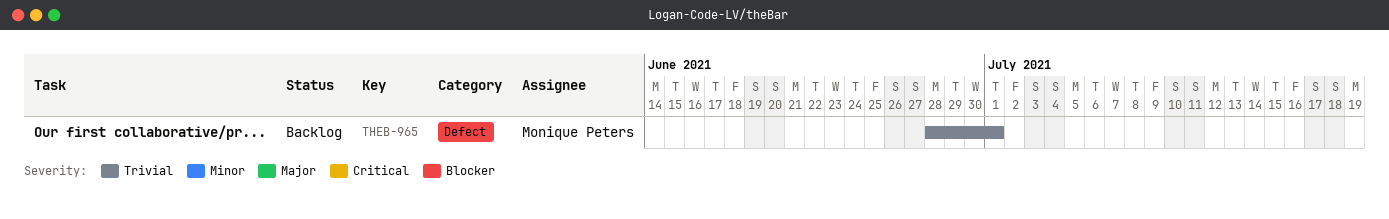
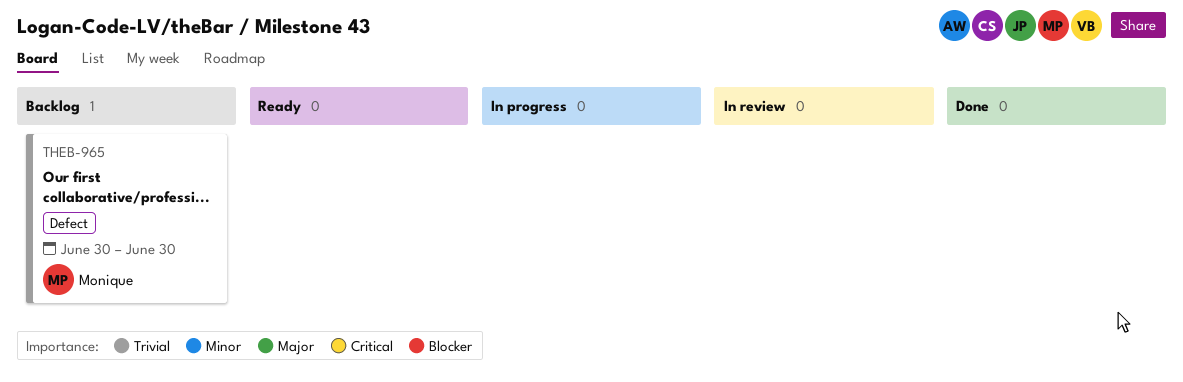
THEB-965, start: Jun 28 -> Jun 30
THEB-965, due: Jul 1 -> Jun 30

